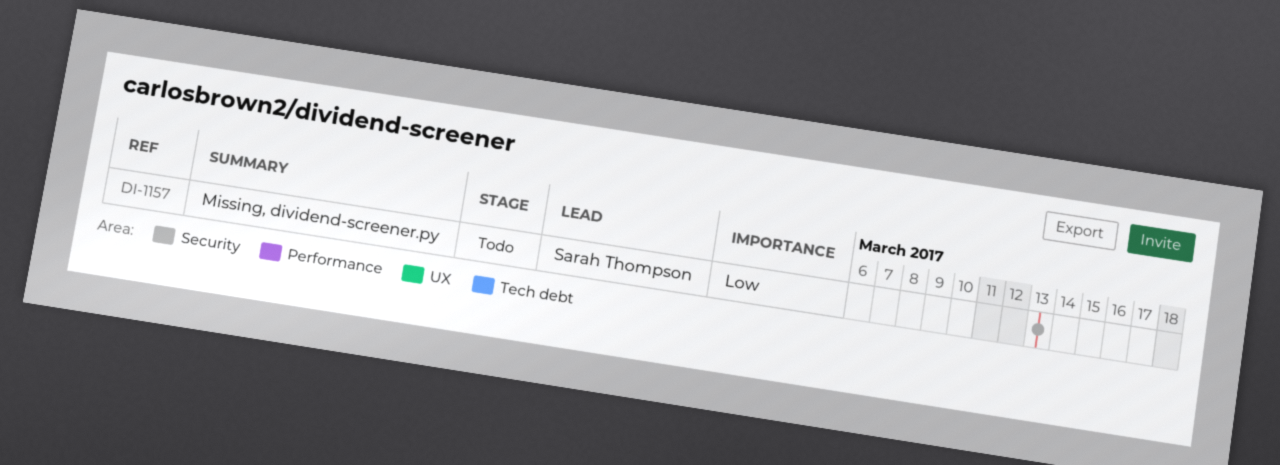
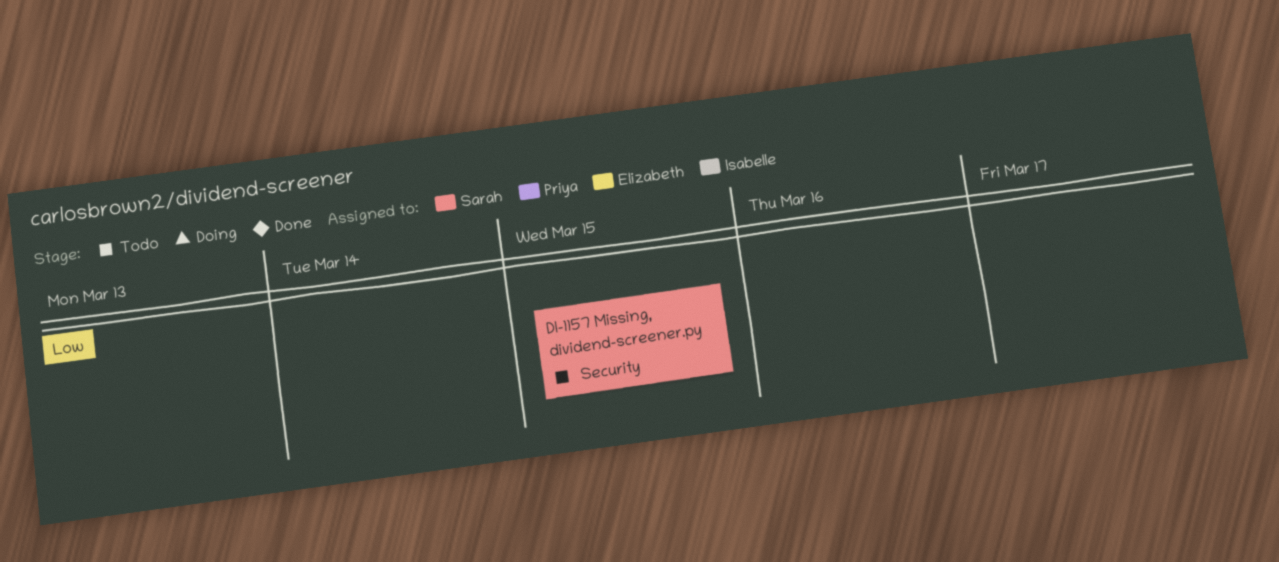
DI-1157, due: Mar 13 -> Mar 15

